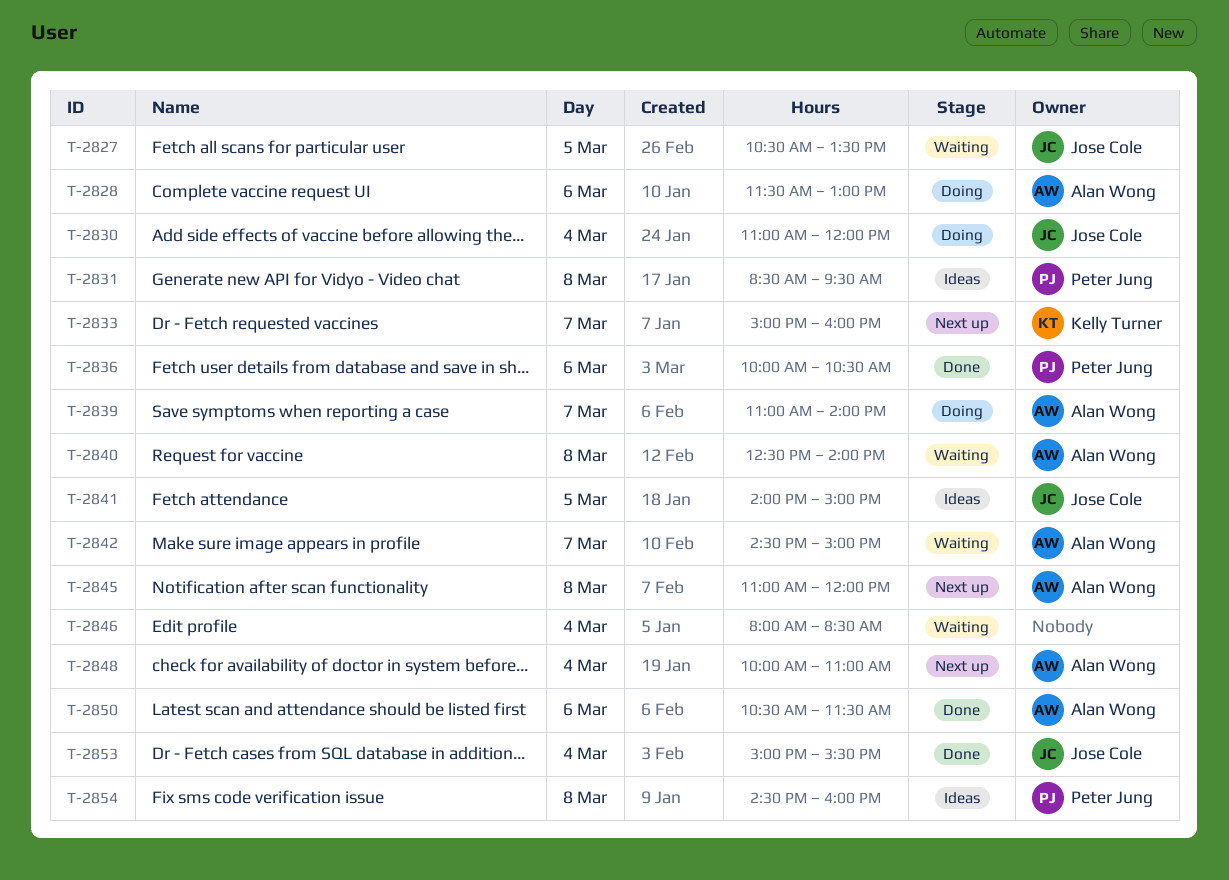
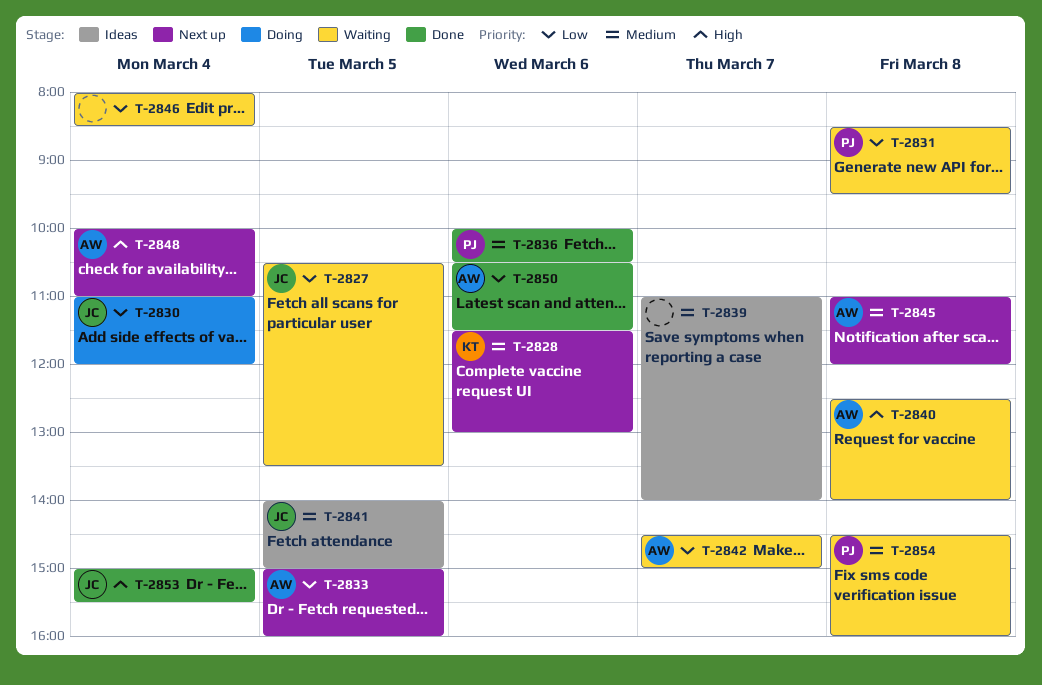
T-2828, status: Doing -> Next up
T-2828, owner: Alan Wong -> Kelly Turner
T-2831, status: Ideas -> Waiting
T-2833, owner: Kelly Turner -> Alan Wong
T-2833, day: Mar 7 -> Mar 5
T-2839, status: Doing -> Ideas
T-2839, owner: Alan Wong -> none
T-2854, status: Ideas -> Waiting

